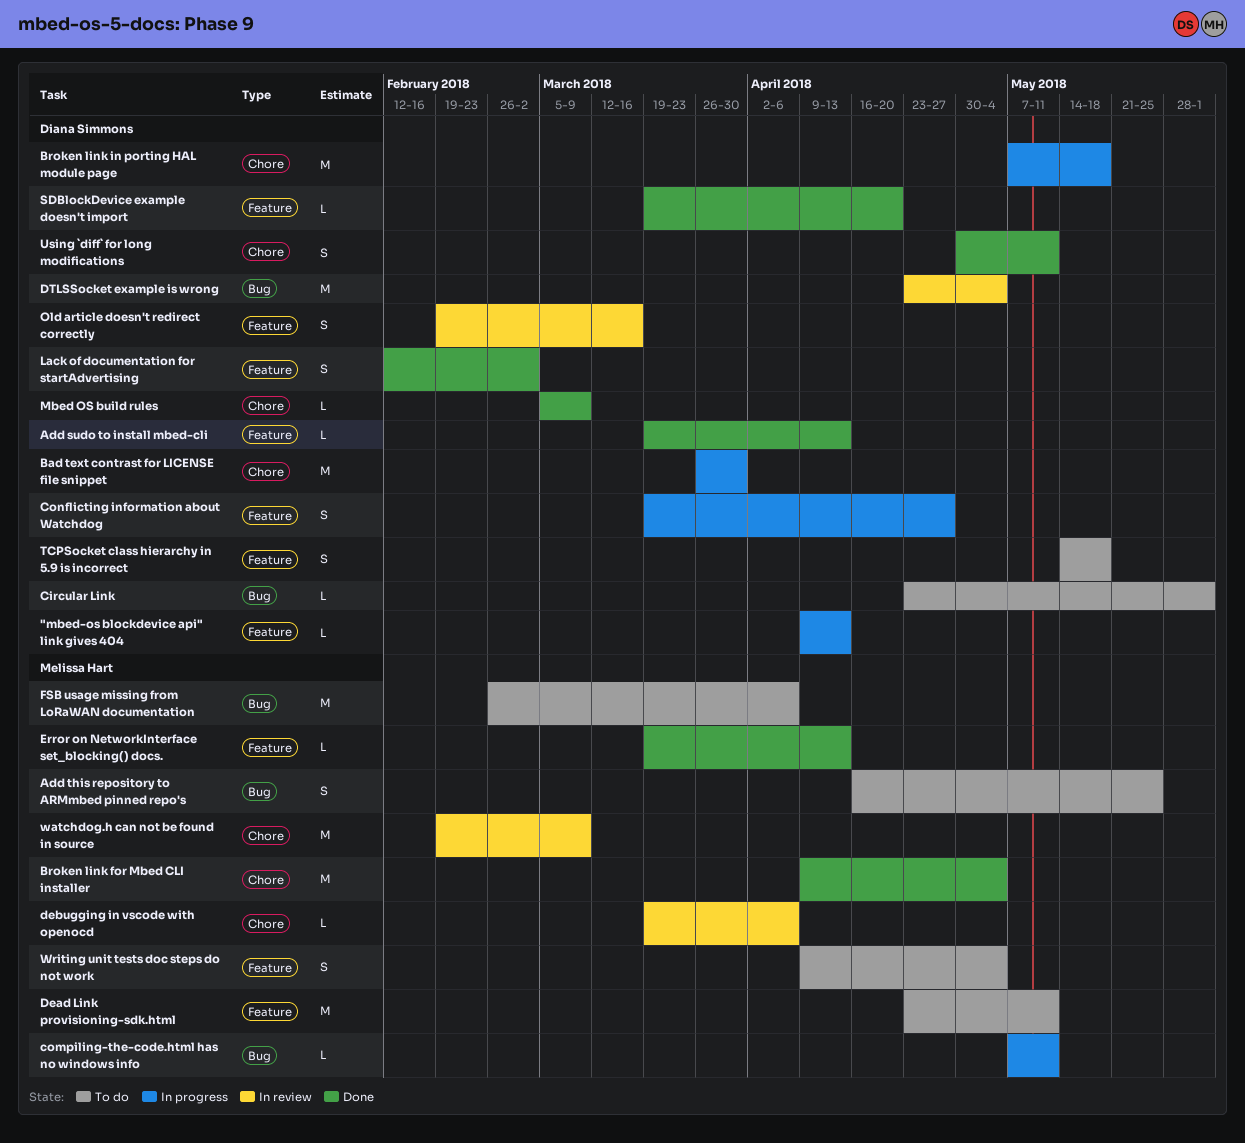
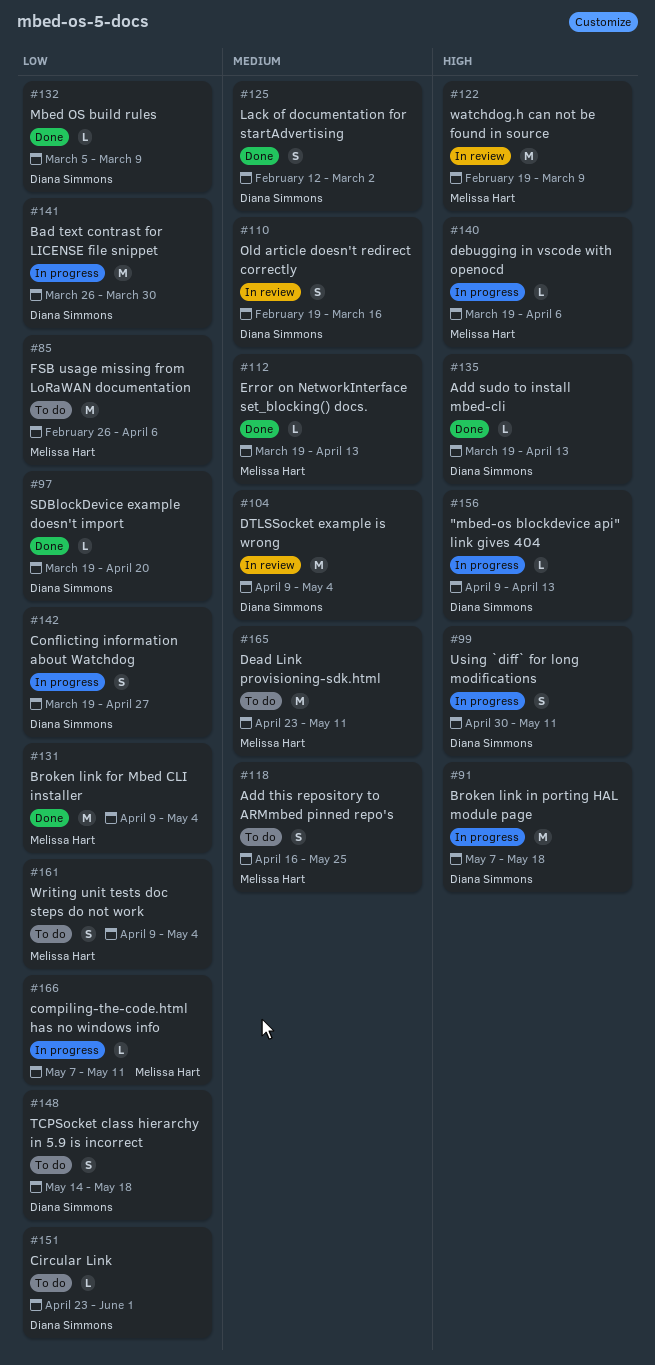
debugging in vscode with openocd, status: In review -> In progress
DTLSSocket example is wrong, start: Apr 23 -> Apr 9
Using `diff` for long modifications, status: Done -> In progress

